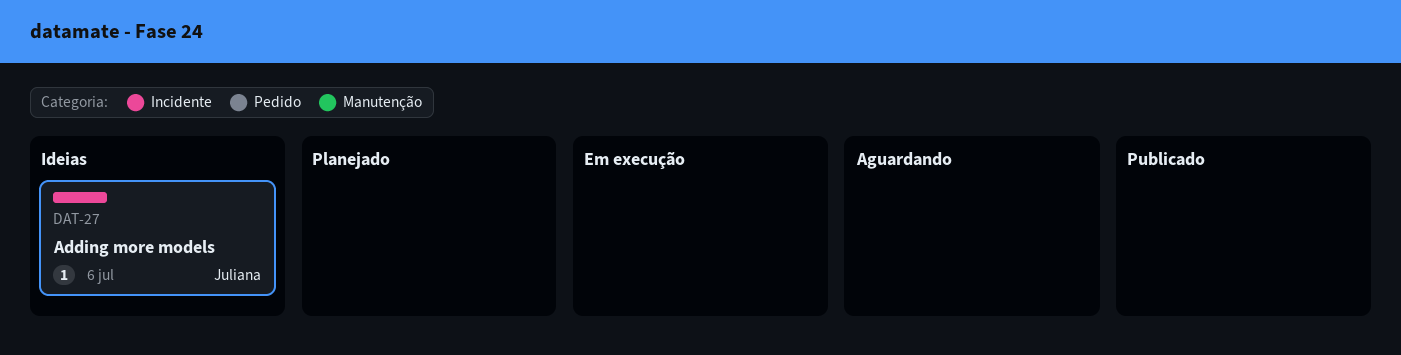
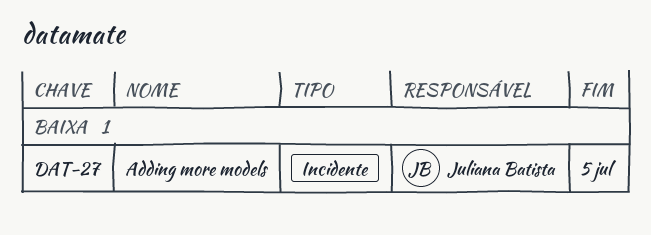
DAT-27, due: Jul 6 -> Jul 5

